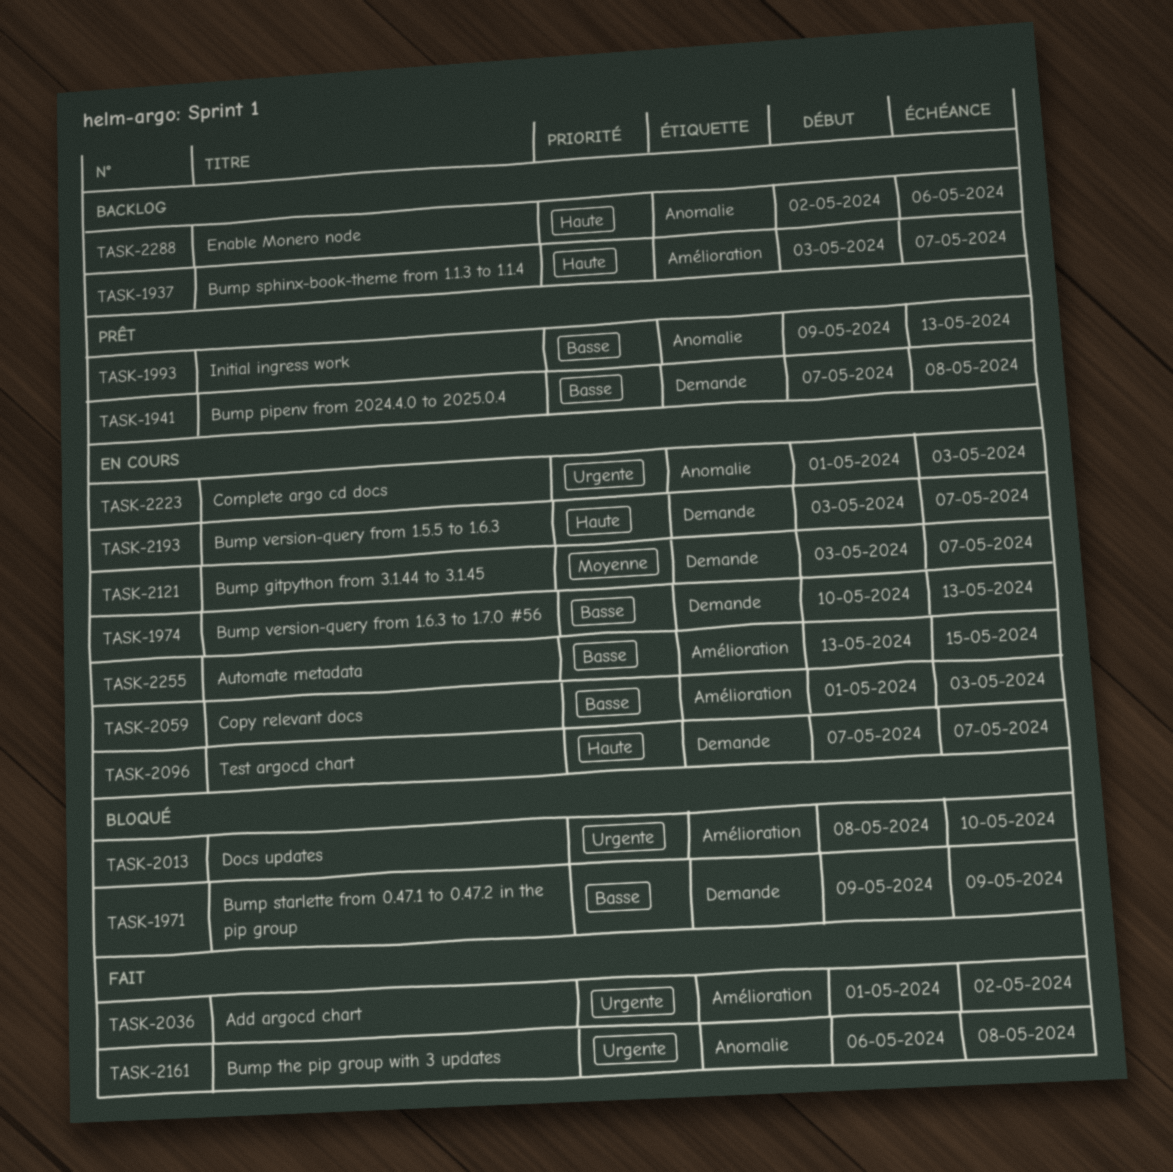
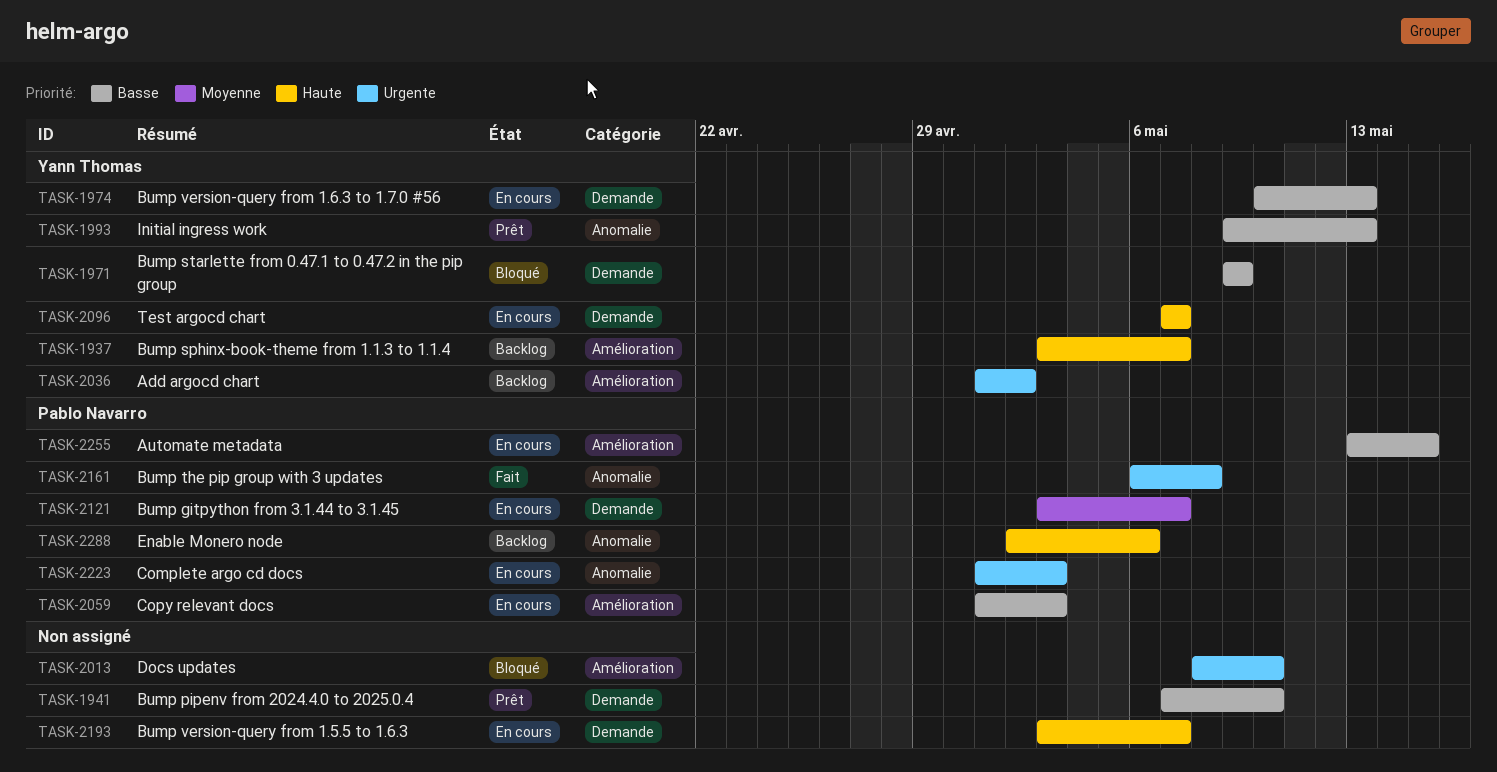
TASK-1941, due: May 8 -> May 10
TASK-2036, status: Fait -> Backlog

